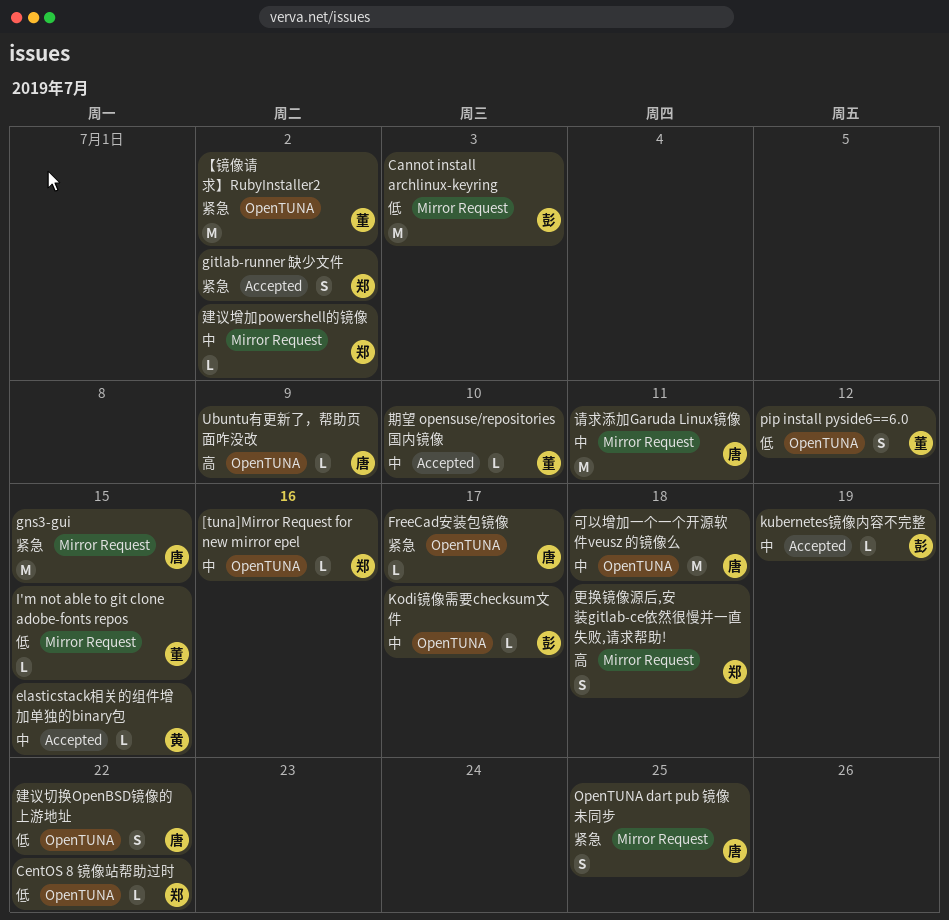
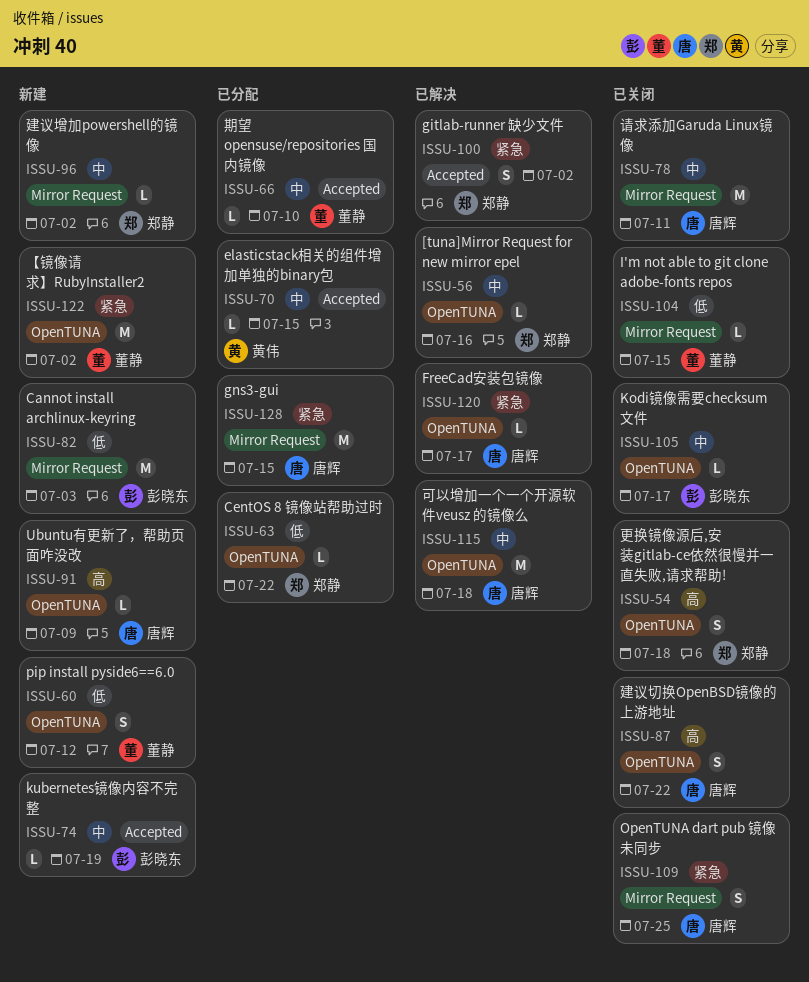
建议切换OpenBSD镜像的上游地址, priority: 低 -> 高
更换镜像源后,安装gitlab-ce依然很慢并一直失败,请求帮助!, label: Mirror Request -> OpenTUNA

